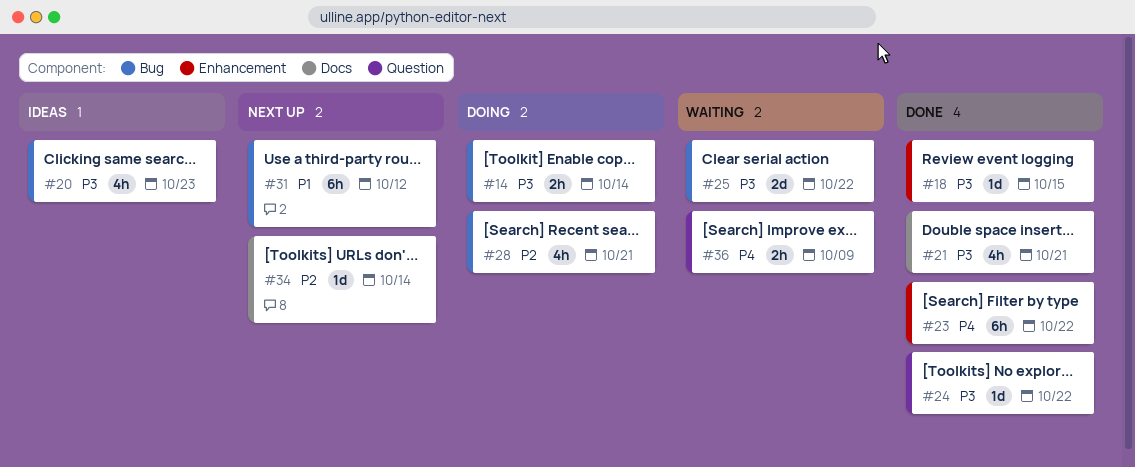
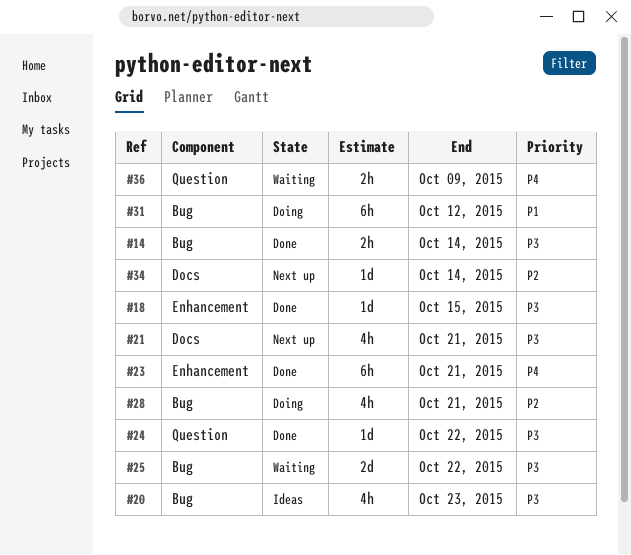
#14, status: Doing -> Done
#21, status: Done -> Next up
#23, due: Oct 22 -> Oct 21
#31, status: Next up -> Doing

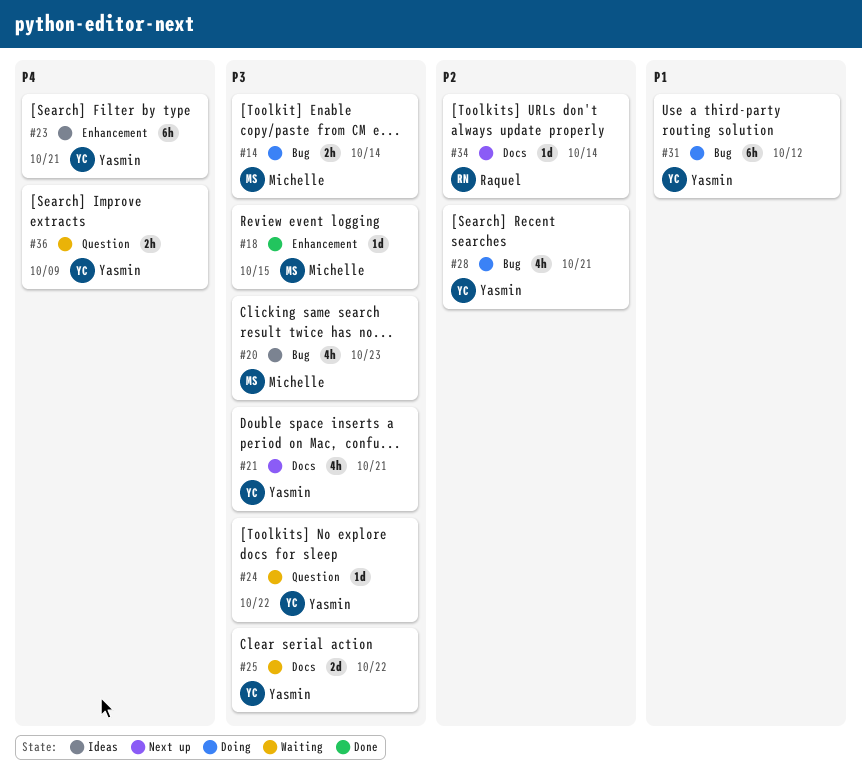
#14, status: Done -> Doing
#23, status: Done -> Ideas
#24, status: Done -> Waiting
#25, label: Bug -> Docs

